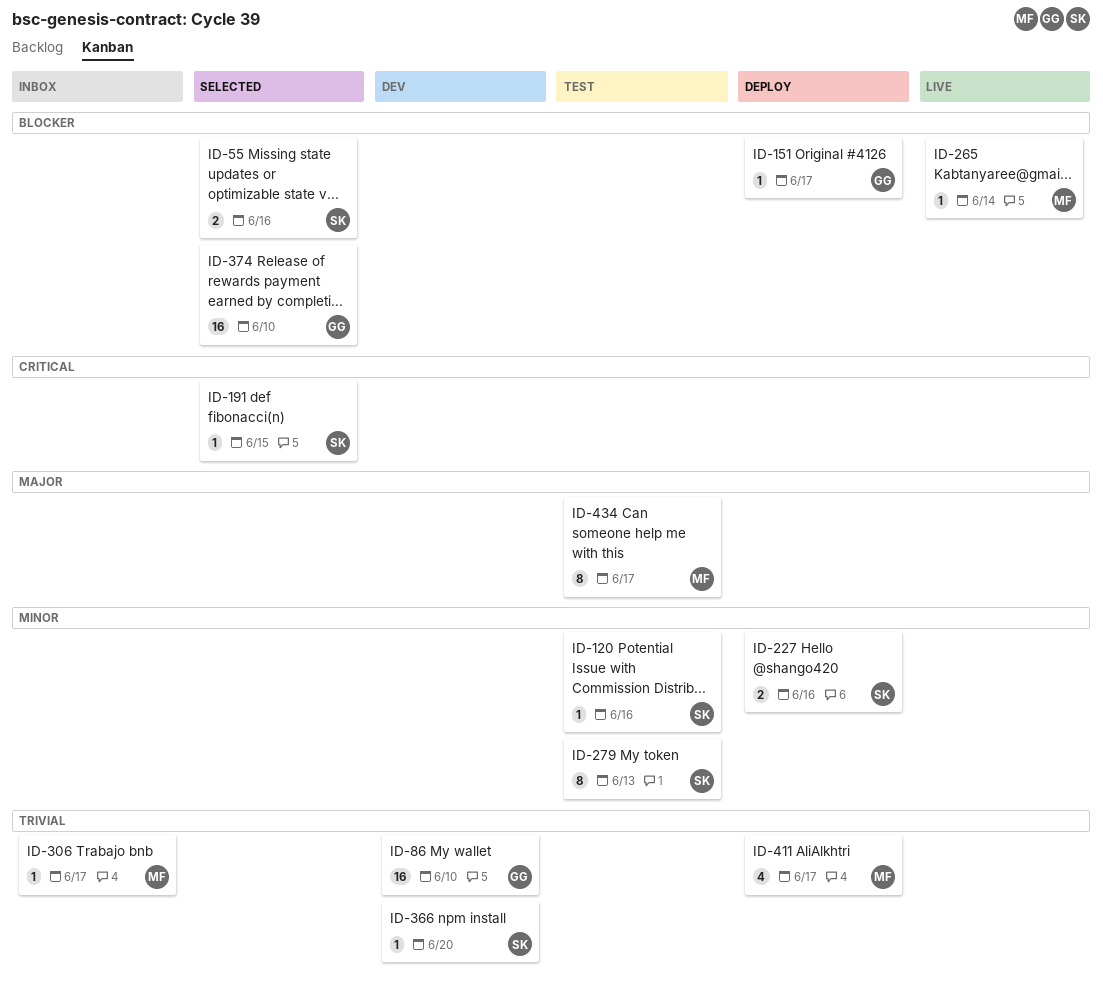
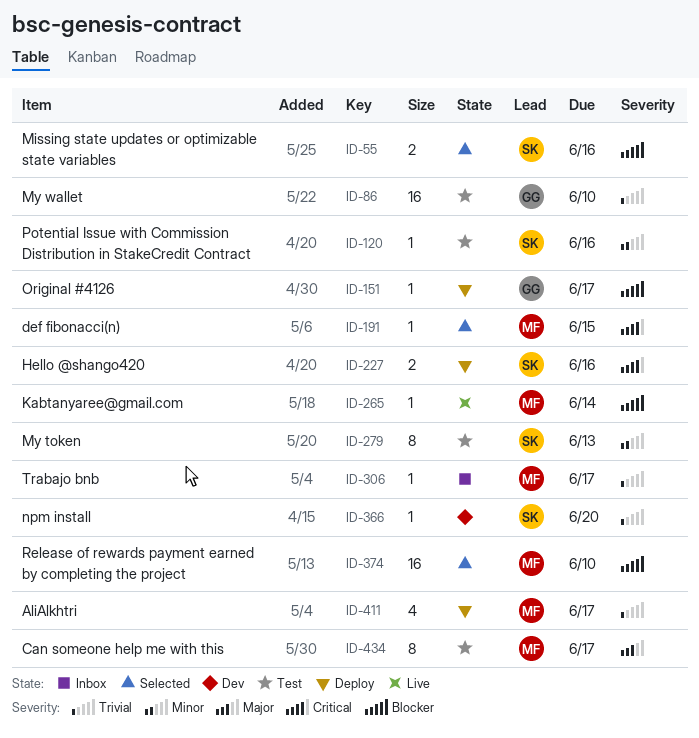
ID-86, status: Dev -> Test
ID-191, owner: SK -> MF
ID-227, priority: Minor -> Critical
ID-374, owner: GG -> MF

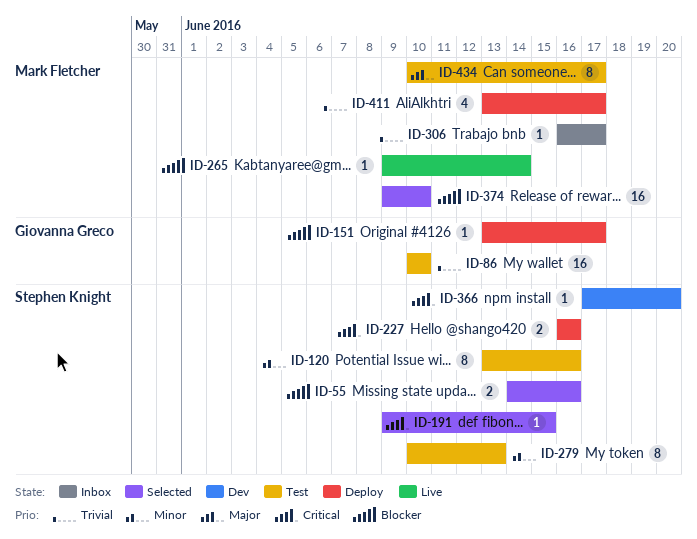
ID-120, estimate: 1 -> 8
ID-191, owner: Mark Fletcher -> Stephen Knight
ID-366, priority: Trivial -> Critical

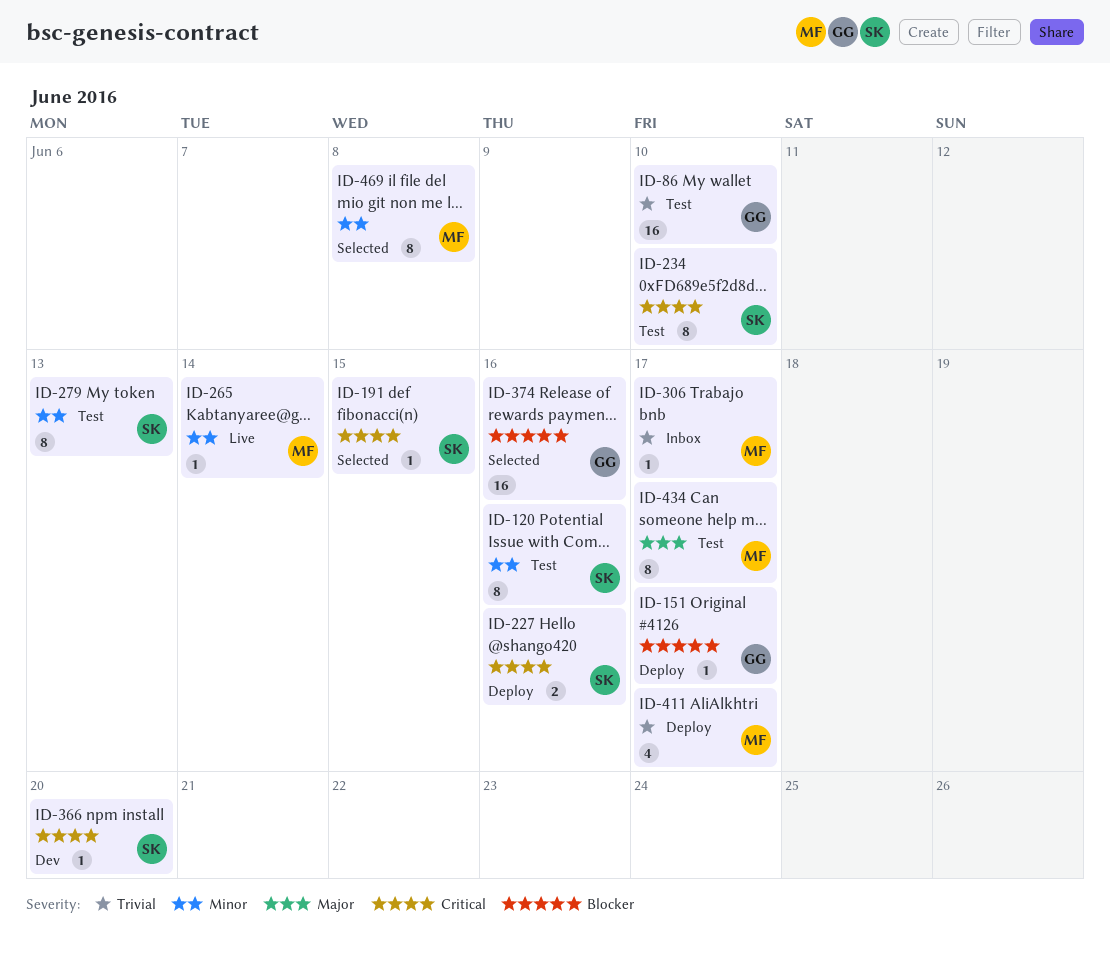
ID-55: present -> none
ID-234: none -> present
ID-265, priority: Blocker -> Minor
ID-374, owner: Mark Fletcher -> Giovanna Greco
ID-374, due: Jun 10 -> Jun 16
ID-469: none -> present

